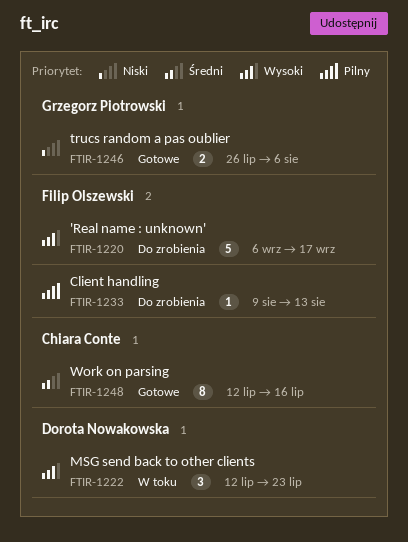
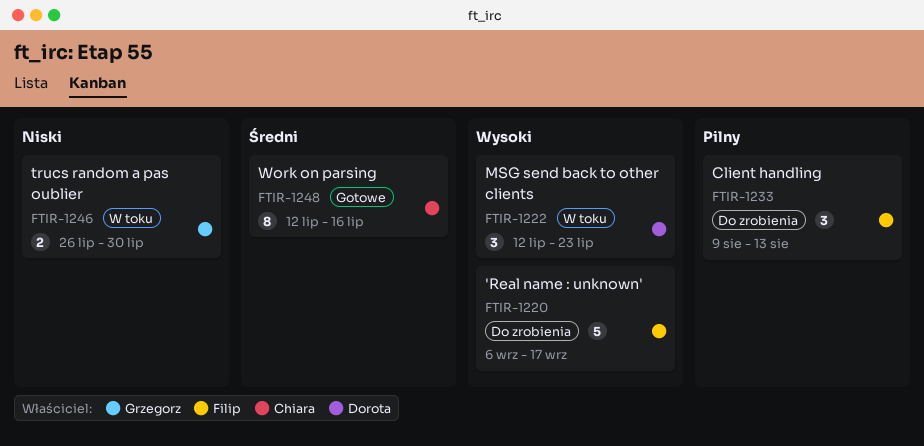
FTIR-1233, estimate: 1 -> 3
FTIR-1246, status: Gotowe -> W toku
FTIR-1246, due: Aug 6 -> Jul 30

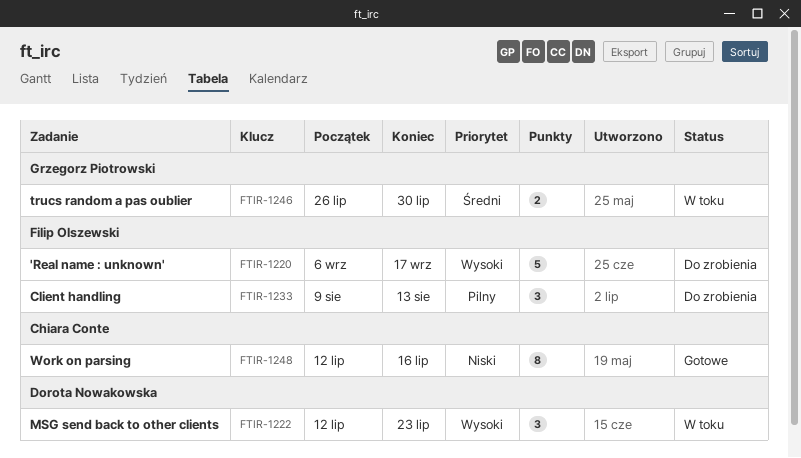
FTIR-1246, priority: Niski -> Średni
FTIR-1248, priority: Średni -> Niski

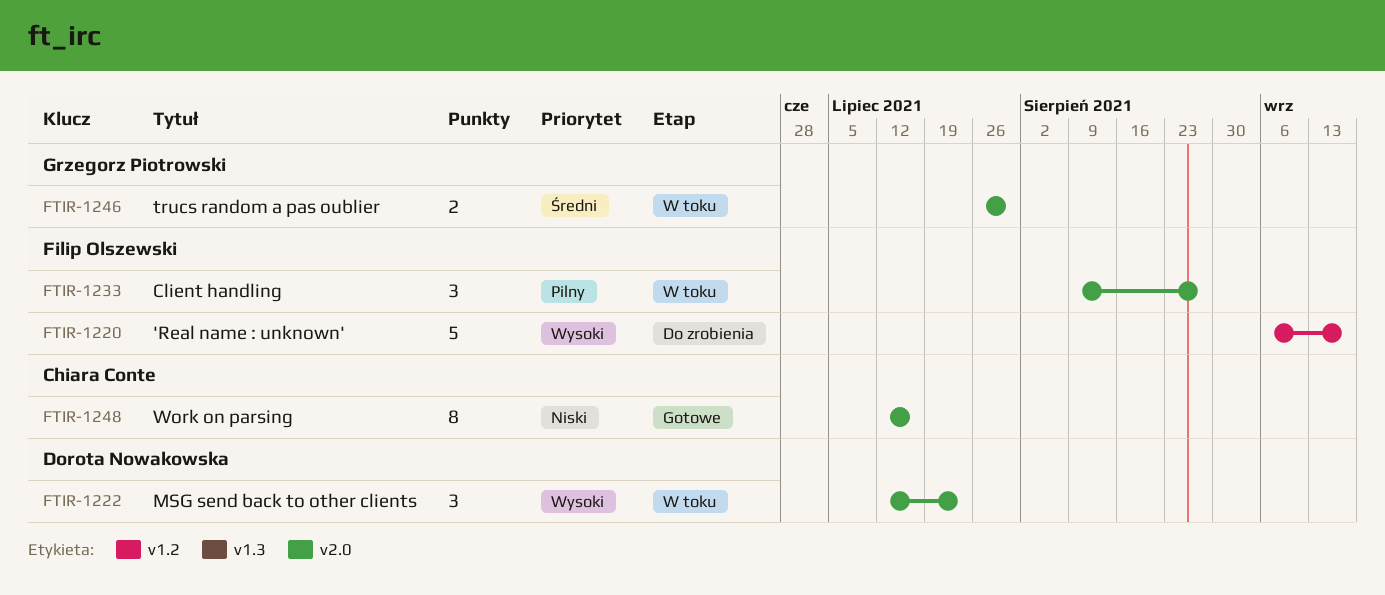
FTIR-1233, status: Do zrobienia -> W toku
FTIR-1233, due: Aug 13 -> Aug 27

